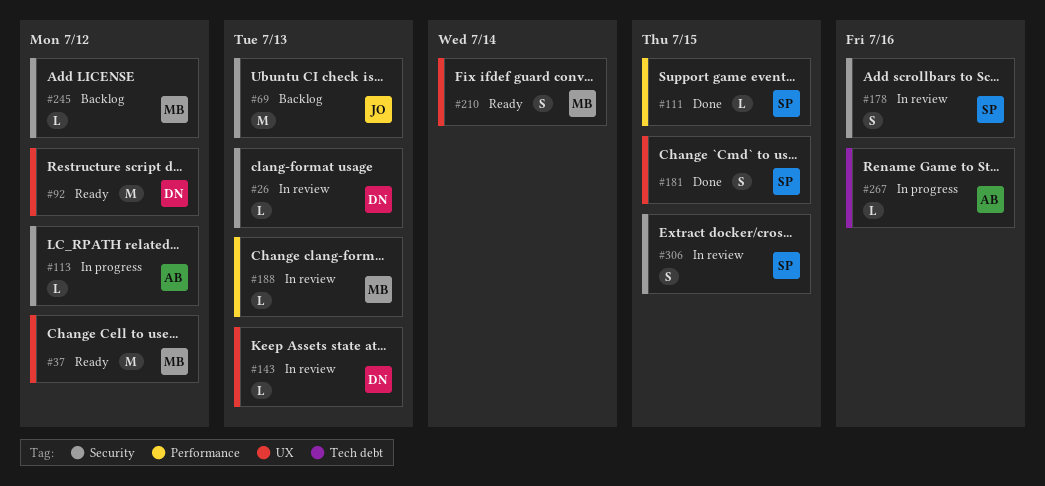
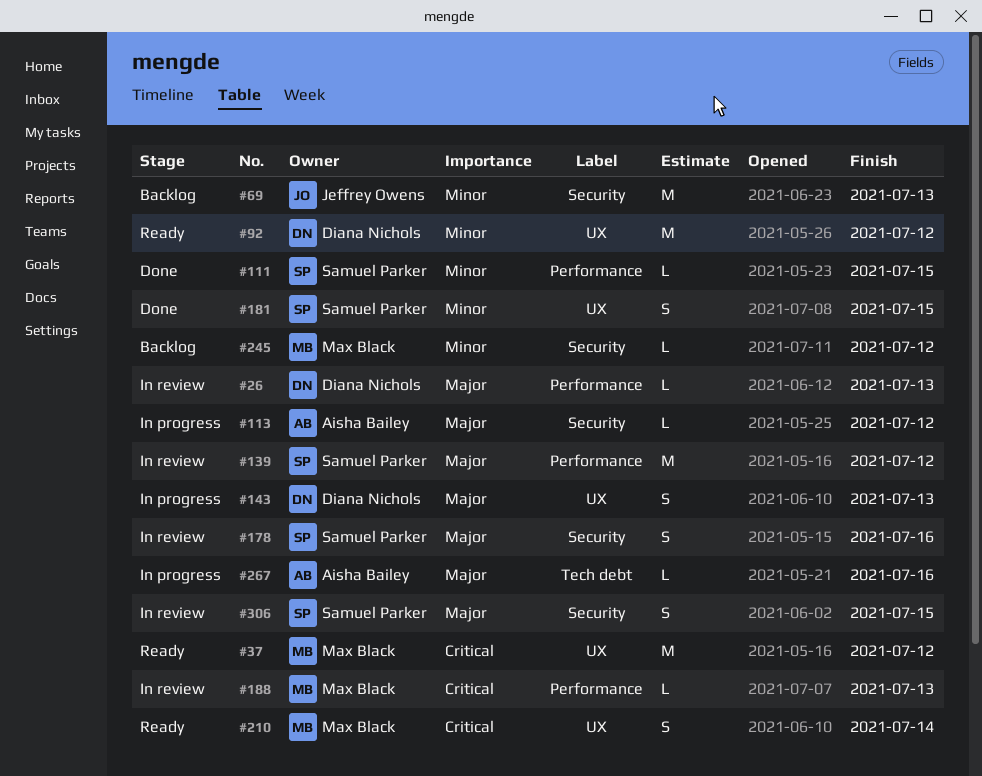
#26, label: Security -> Performance
#139: none -> present
#143, status: In review -> In progress
#143, estimate: L -> S

